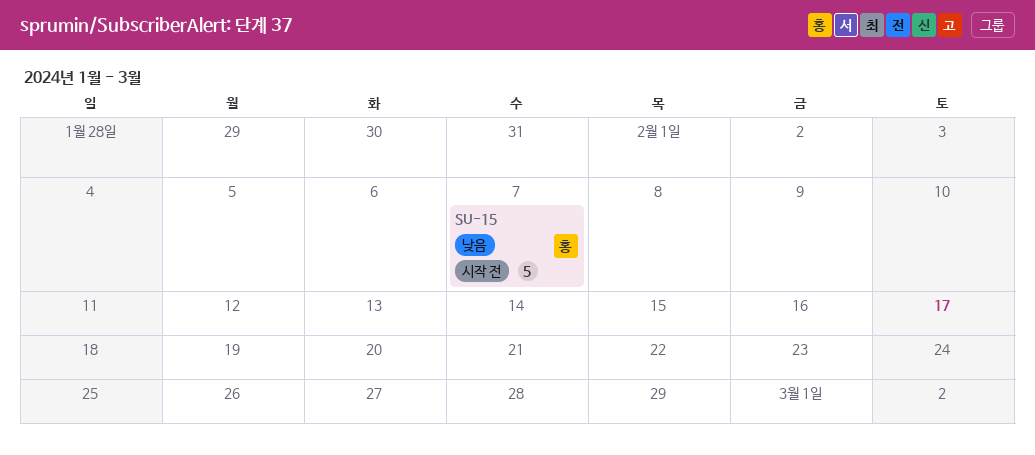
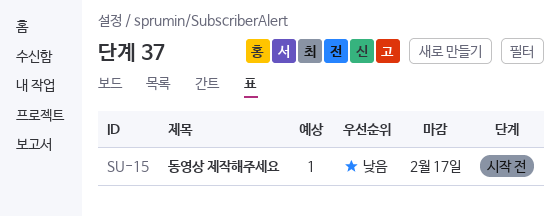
SU-15, estimate: 5 -> 1
SU-15, due: Feb 7 -> Feb 17

